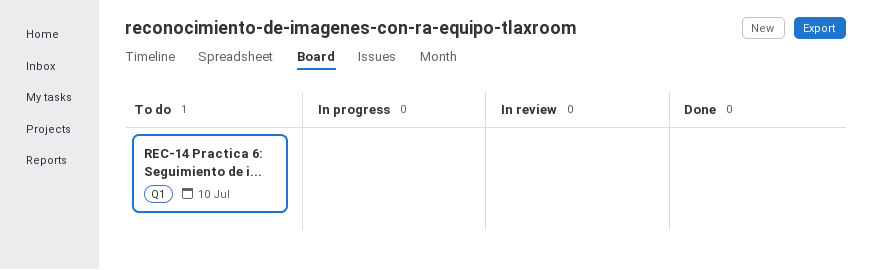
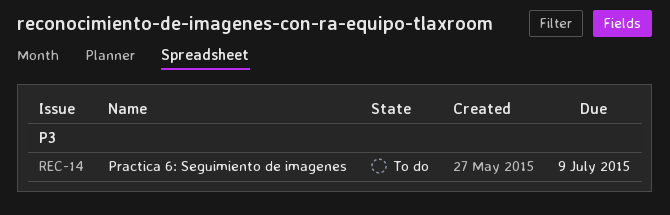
REC-14, due: Jul 10 -> Jul 9

